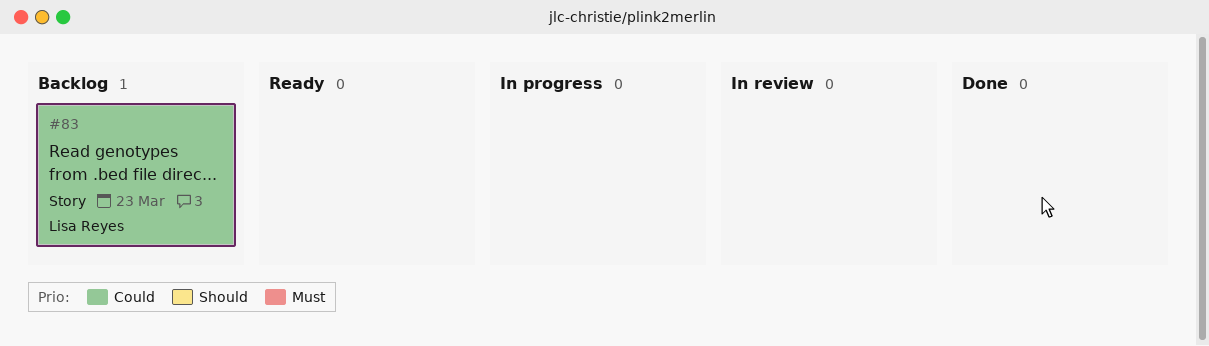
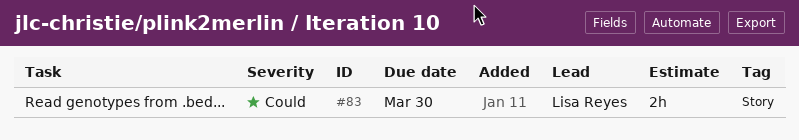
#83, due: Mar 23 -> Mar 30

